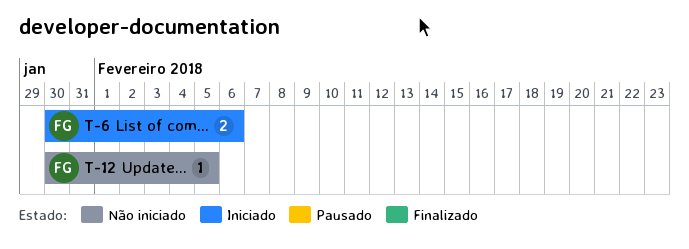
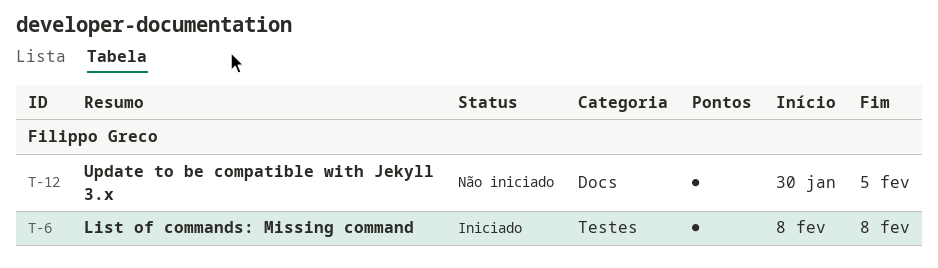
T-6, estimate: 2 -> 1
T-6, start: Jan 30 -> Feb 8
T-6, due: Feb 6 -> Feb 8

